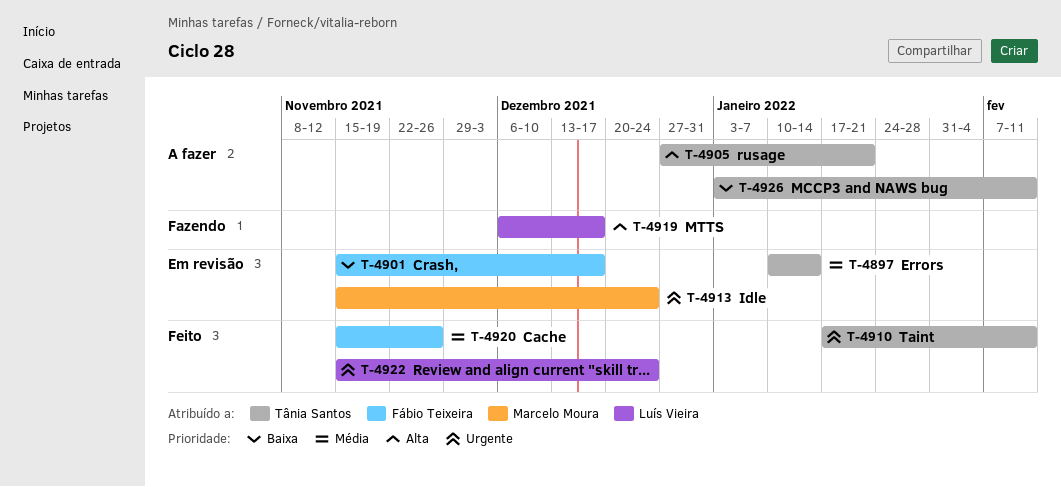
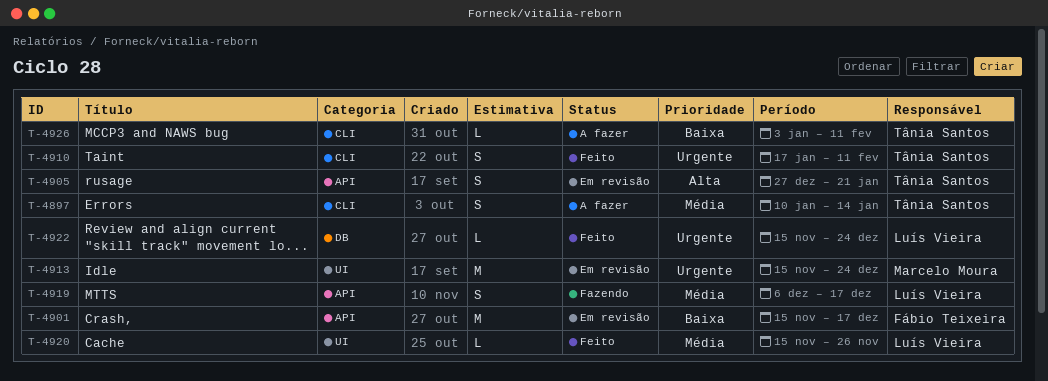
T-4897, status: Em revisão -> A fazer
T-4905, status: A fazer -> Em revisão
T-4919, priority: Alta -> Média
T-4920, owner: Fábio Teixeira -> Luís Vieira

